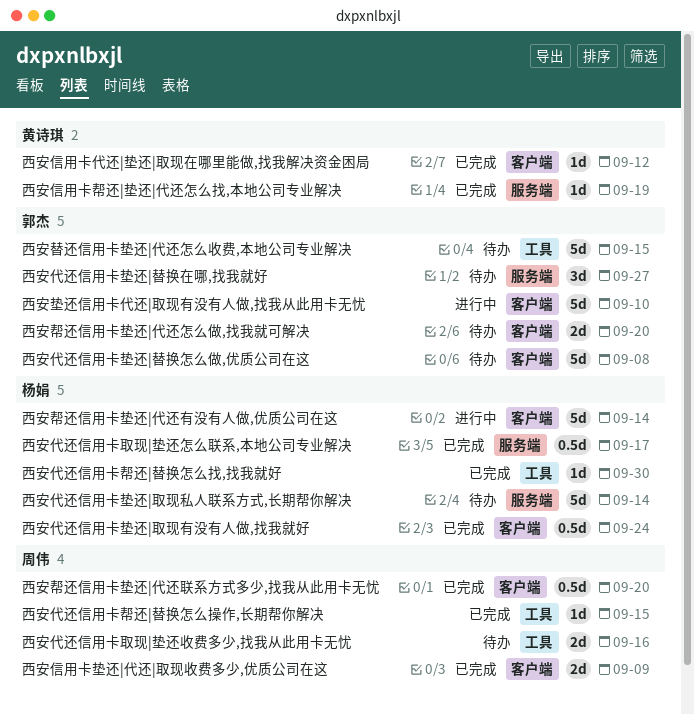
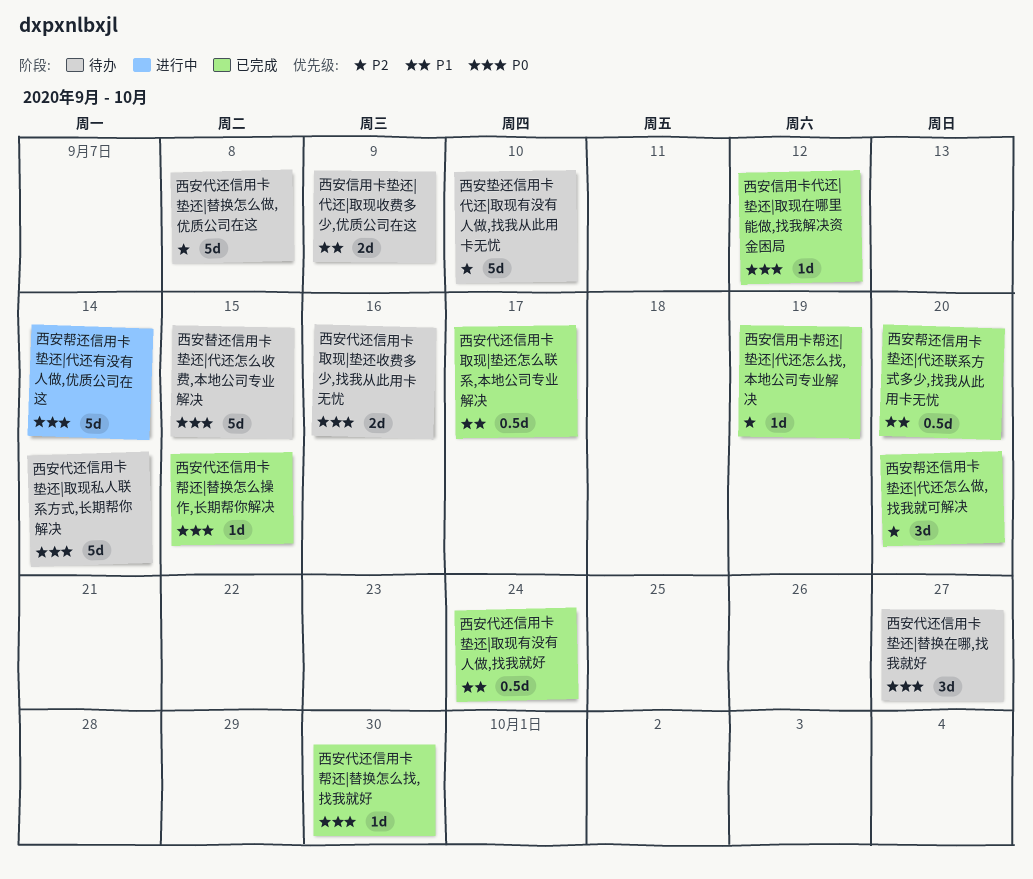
西安信用卡垫还|代还|取现收费多少,优质公司在这, status: 已完成 -> 待办
西安垫还信用卡代还|取现有没有人做,找我从此用卡无忧, status: 进行中 -> 待办
西安帮还信用卡垫还|代还怎么做,找我就可解决, status: 待办 -> 已完成
西安帮还信用卡垫还|代还怎么做,找我就可解决, estimate: 2d -> 3d

